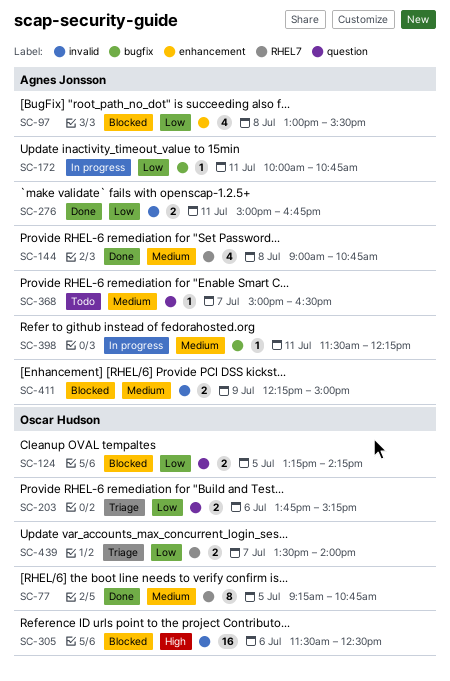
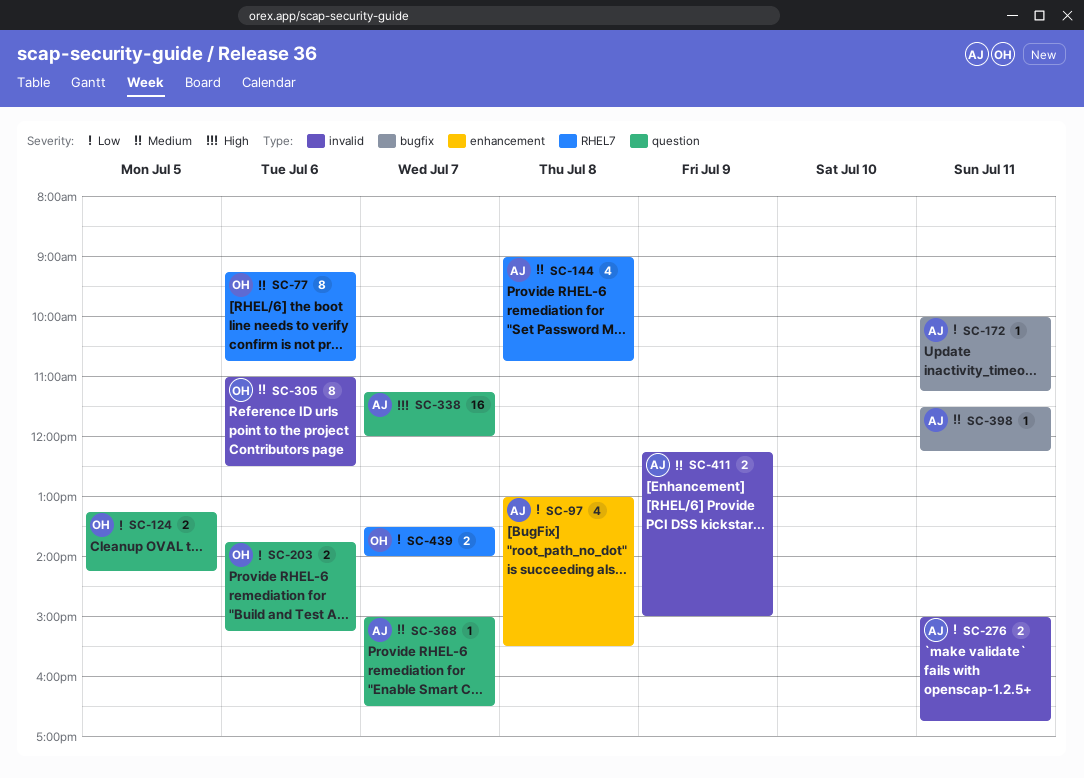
SC-77, day: Jul 5 -> Jul 6
SC-172, ends: 10:45 -> 11:15
SC-305, priority: High -> Medium
SC-305, estimate: 16 -> 8
SC-305, begins: 11:30 -> 11:00
SC-338: none -> present

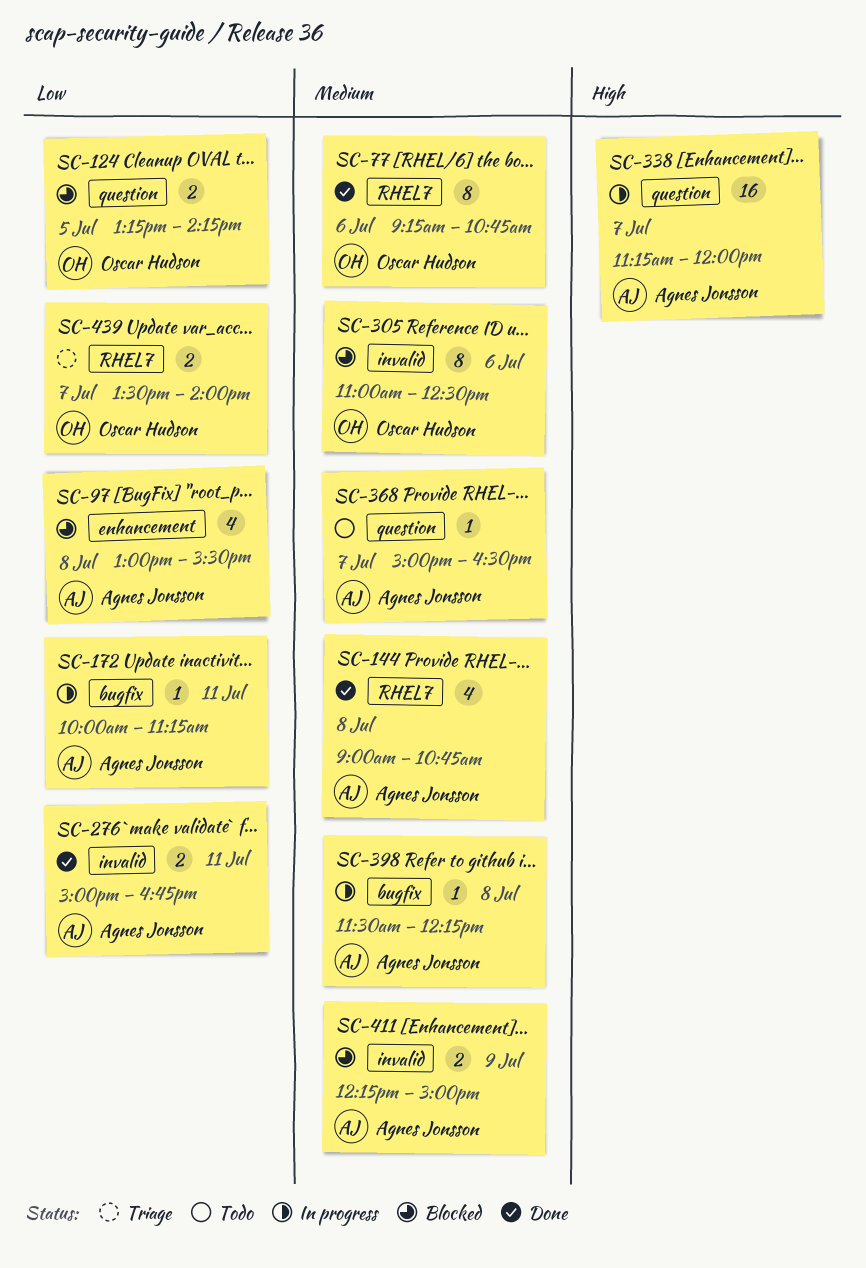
SC-203: present -> none
SC-398, day: Jul 11 -> Jul 8

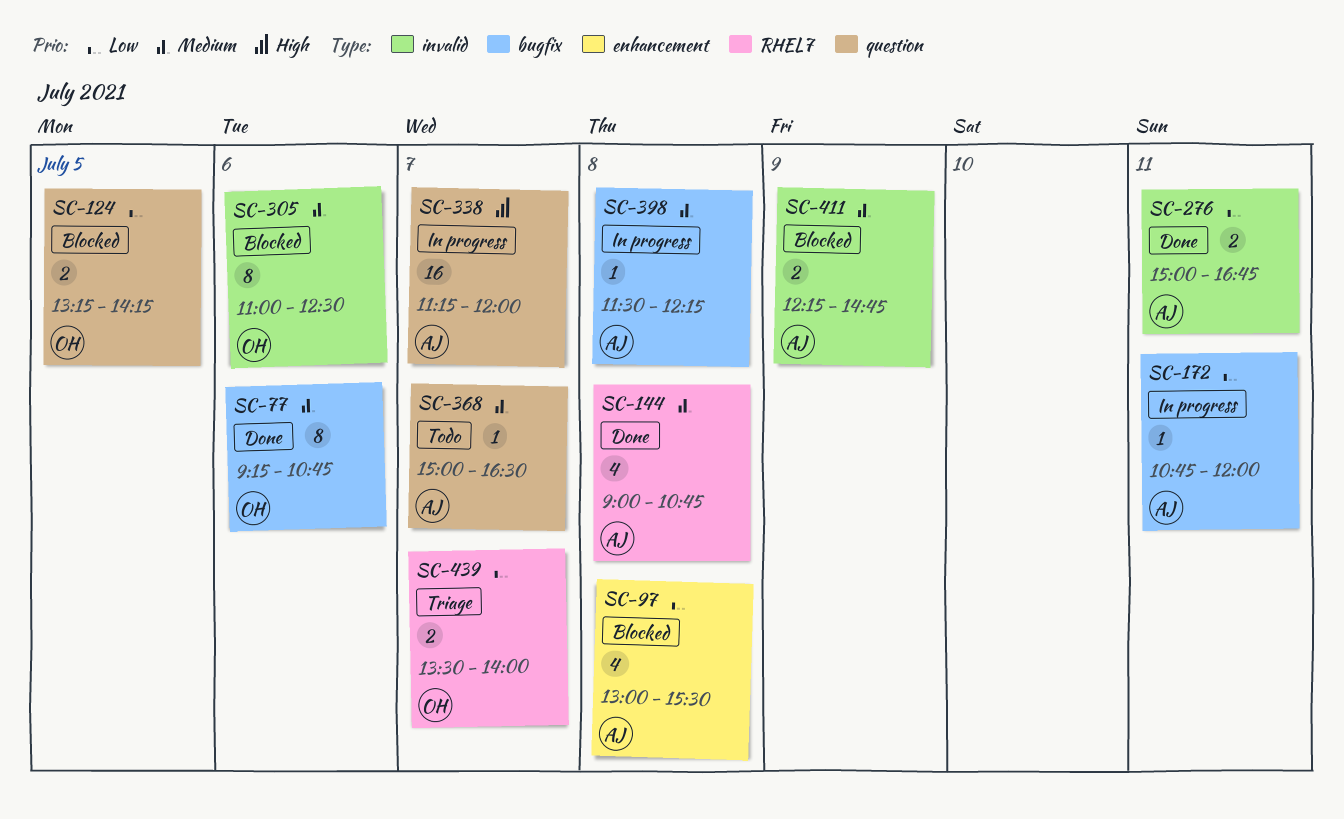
SC-77, label: RHEL7 -> bugfix
SC-172, begins: 10:00 -> 10:45
SC-172, ends: 11:15 -> 12:00
SC-411, ends: 15:00 -> 14:45

